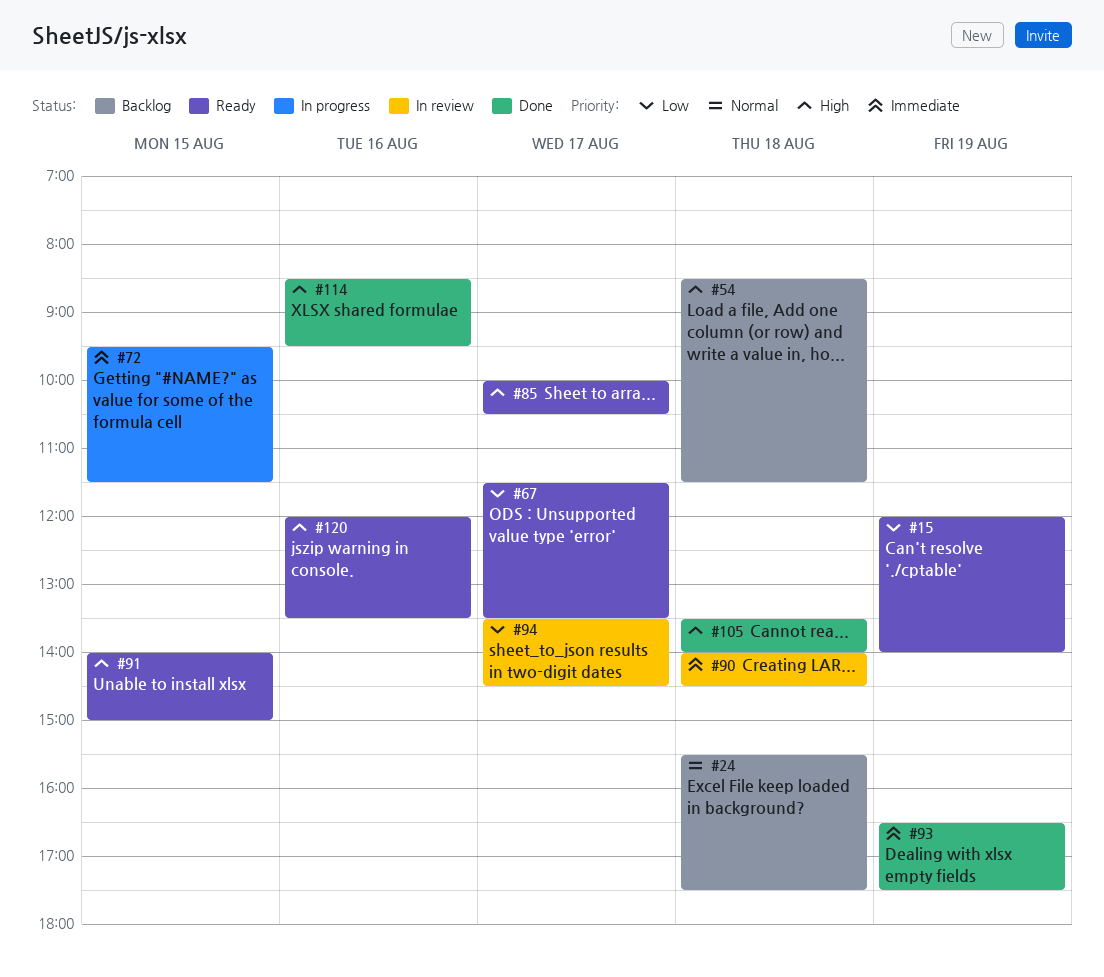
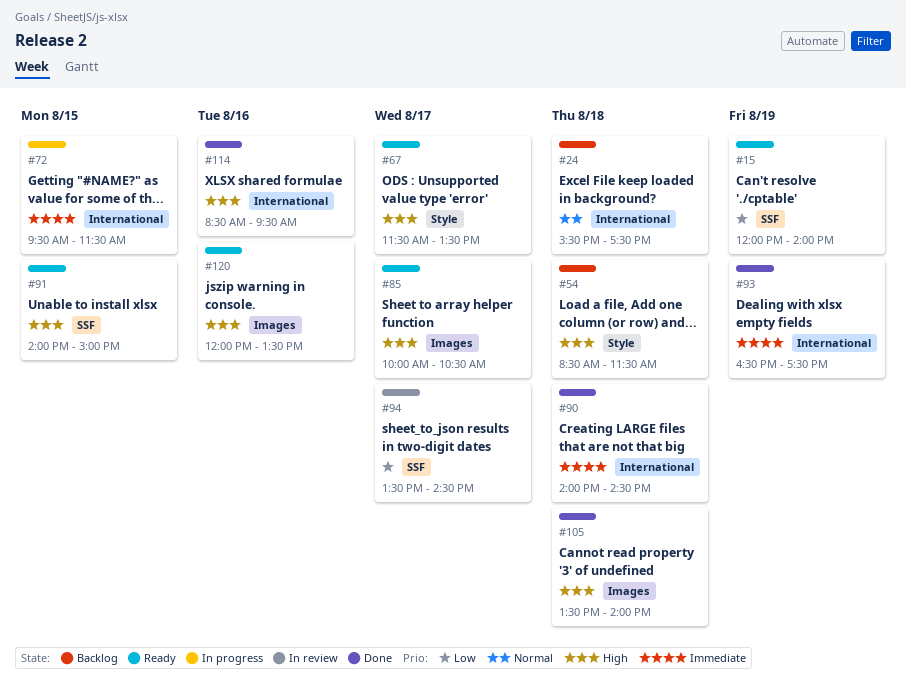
#67, priority: Low -> High
#90, status: In review -> Done

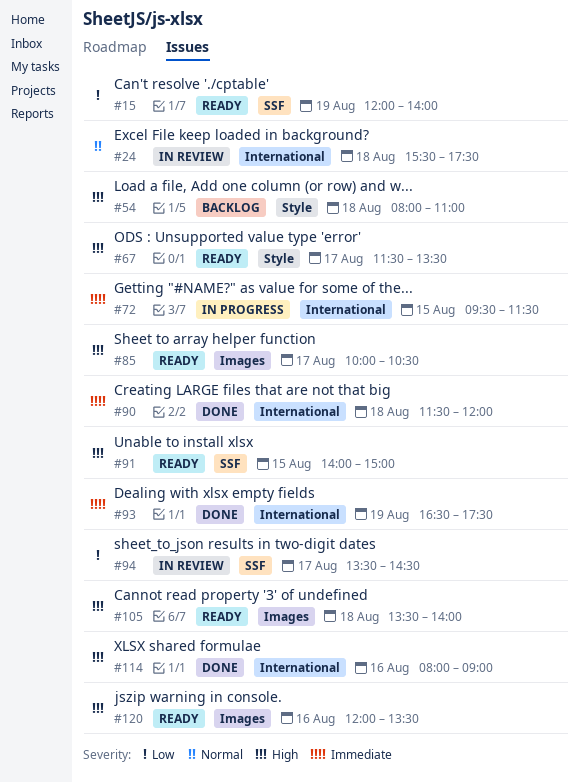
#24, status: Backlog -> In review
#54, begins: 08:30 -> 08:00
#54, ends: 11:30 -> 11:00
#90, begins: 14:00 -> 11:30
#90, ends: 14:30 -> 12:00
#105, status: Done -> Ready
#114, begins: 08:30 -> 08:00
#114, ends: 09:30 -> 09:00

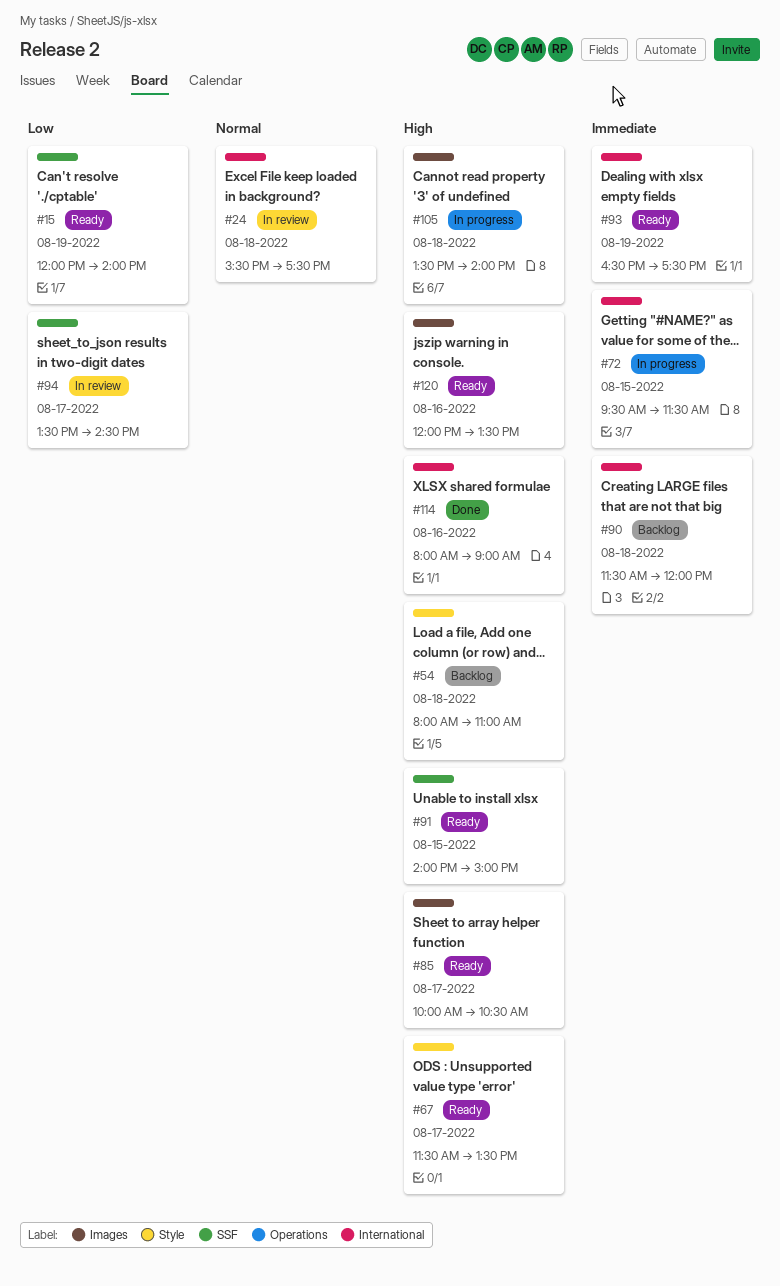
#90, status: Done -> Backlog
#93, status: Done -> Ready
#105, status: Ready -> In progress

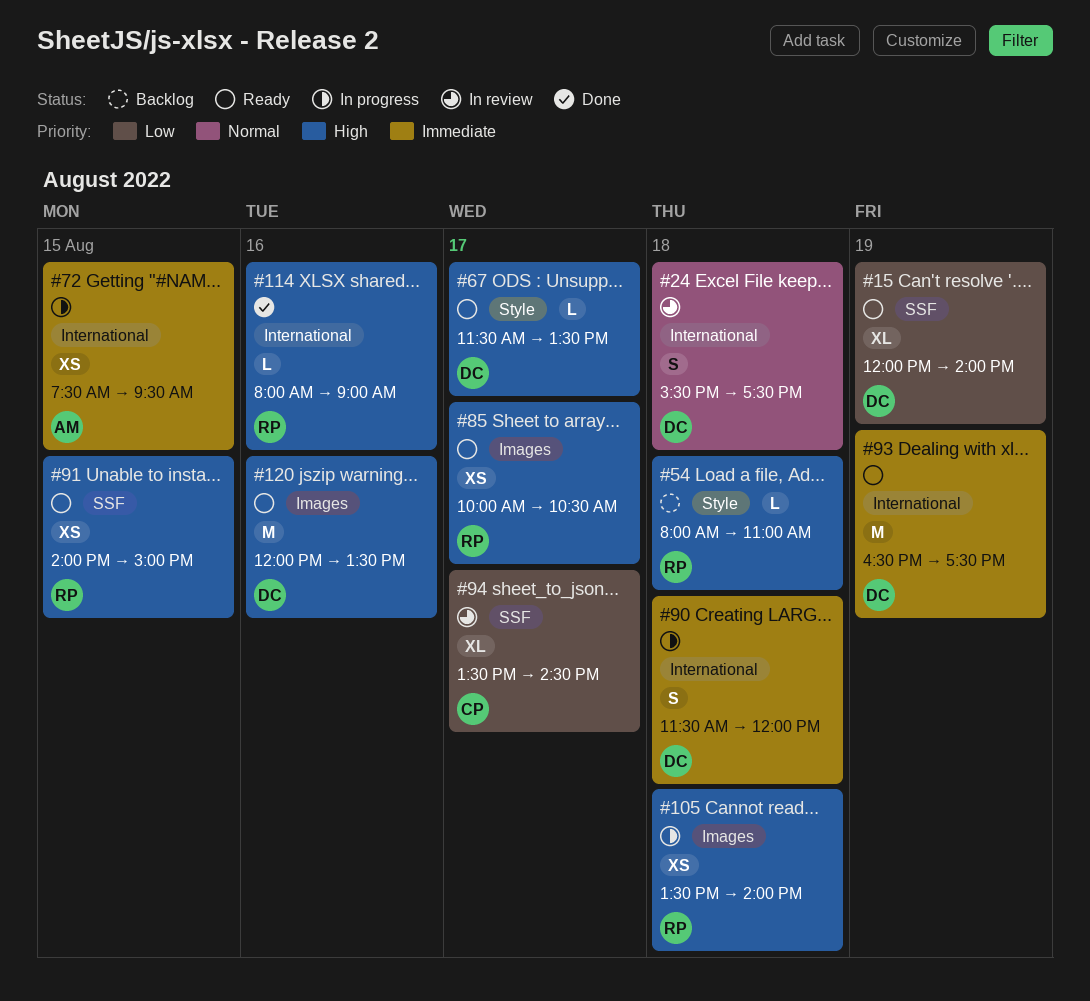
#72, begins: 09:30 -> 07:30
#72, ends: 11:30 -> 09:30
#90, status: Backlog -> In progress

